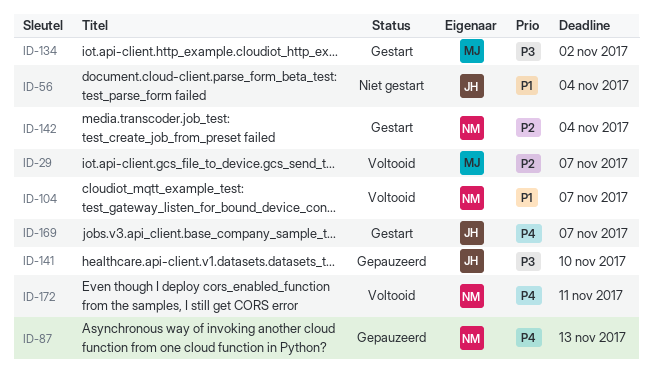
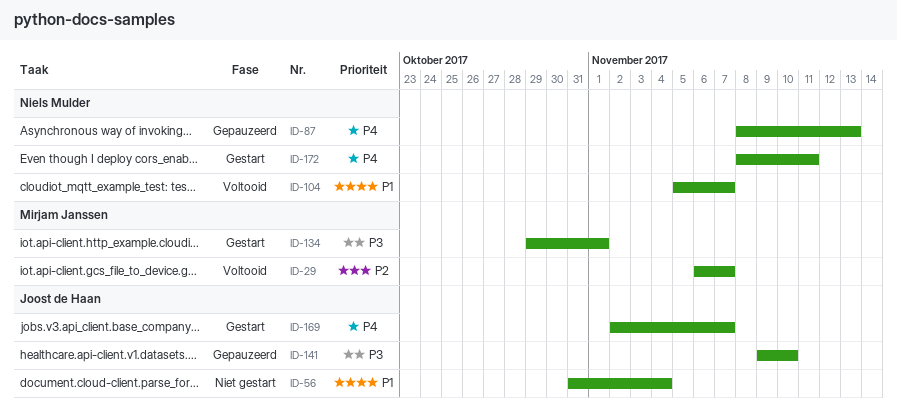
ID-134, due: Nov 2 -> Nov 1
ID-142: present -> none
ID-172, status: Voltooid -> Gestart

